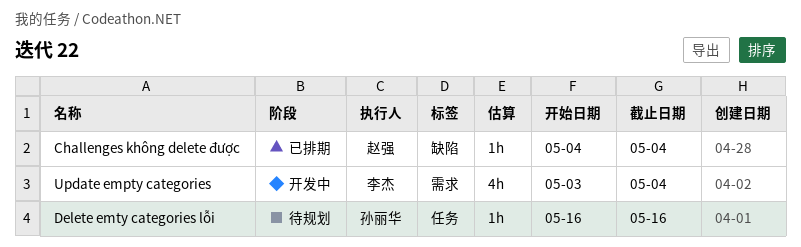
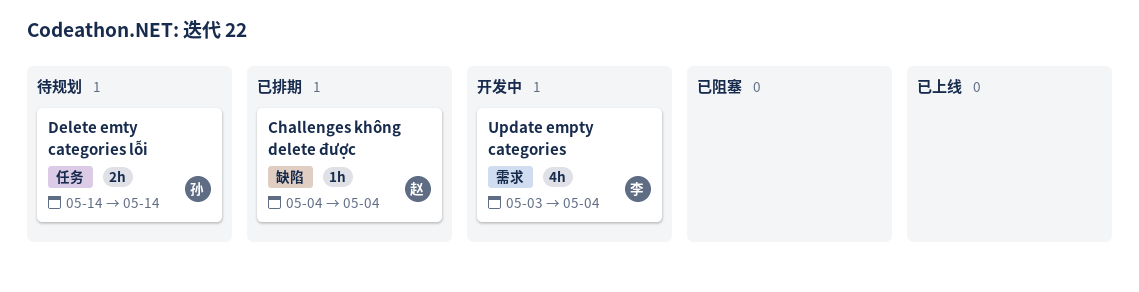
Delete emty categories lỗi, estimate: 1h -> 2h
Delete emty categories lỗi, start: May 16 -> May 14
Delete emty categories lỗi, due: May 16 -> May 14

